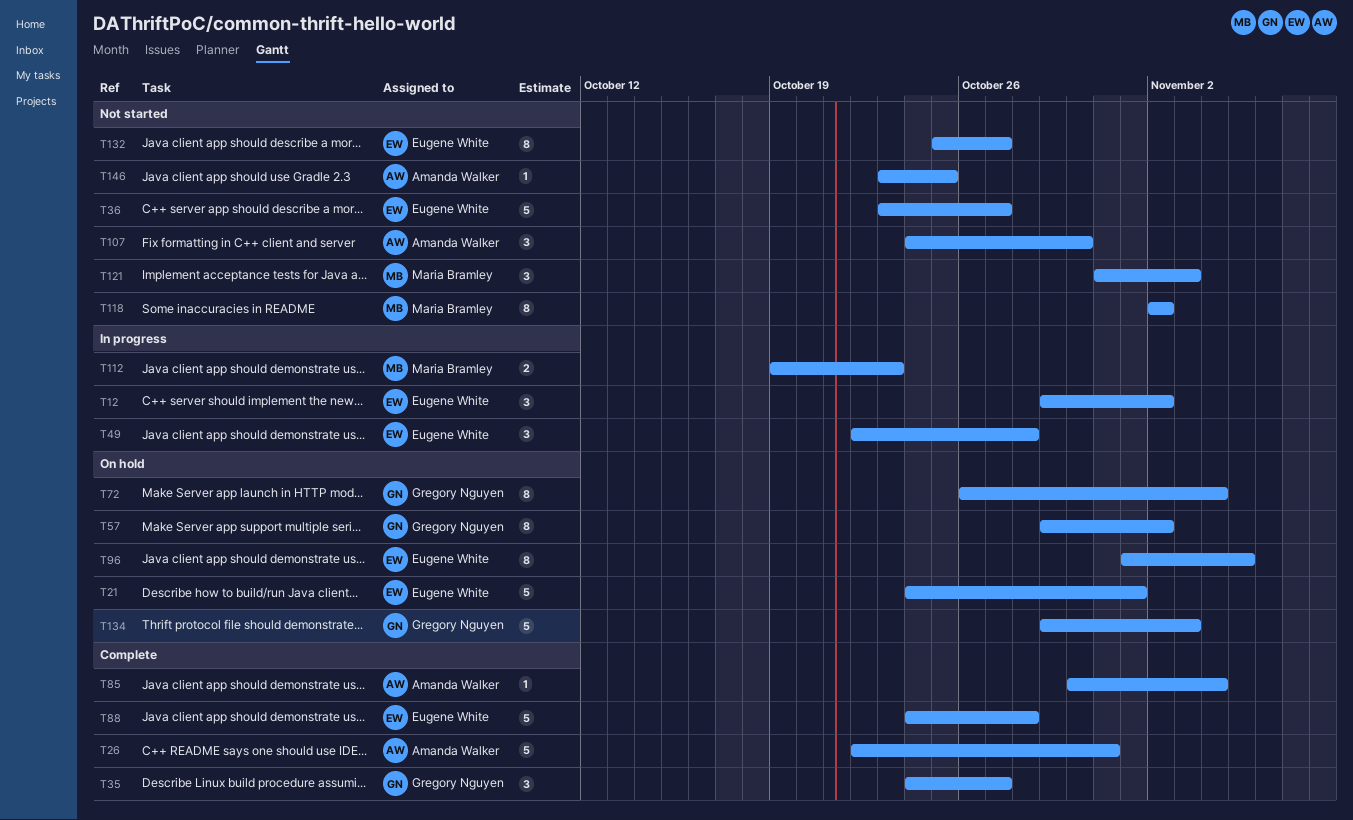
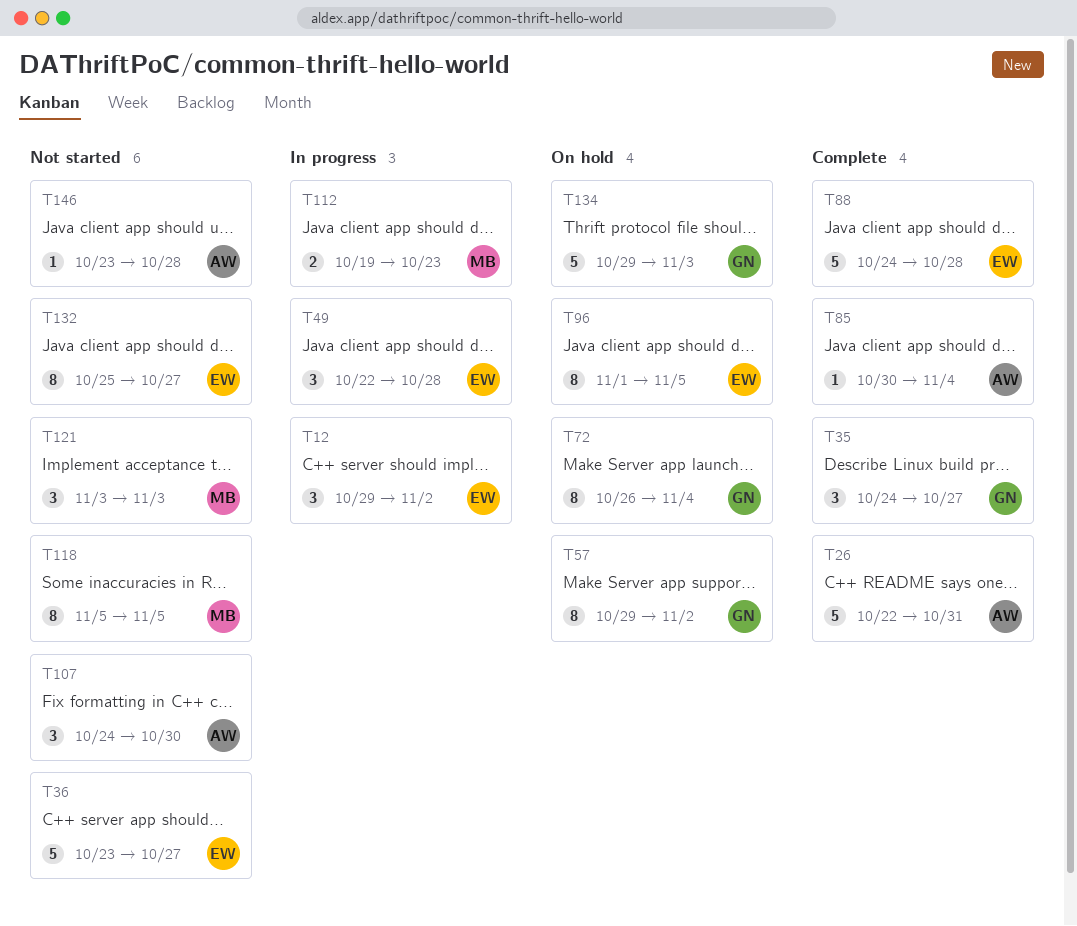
T21: present -> none
T118, start: Nov 2 -> Nov 5
T118, due: Nov 2 -> Nov 5
T121, start: Oct 31 -> Nov 3
T146, due: Oct 25 -> Oct 28

